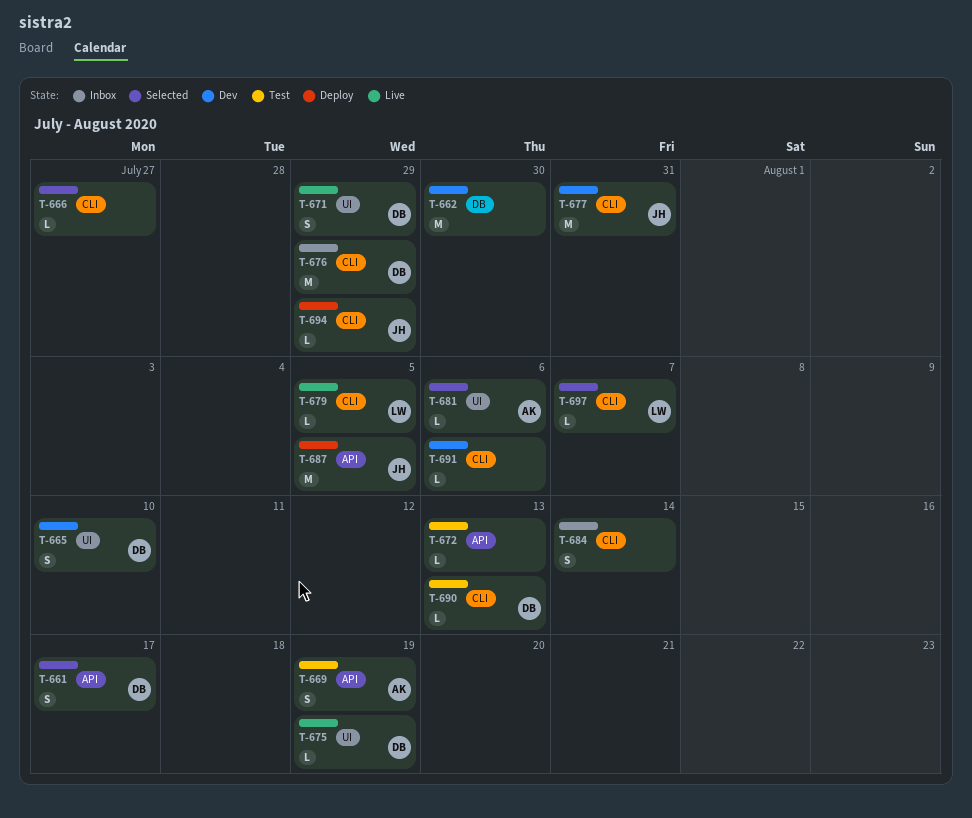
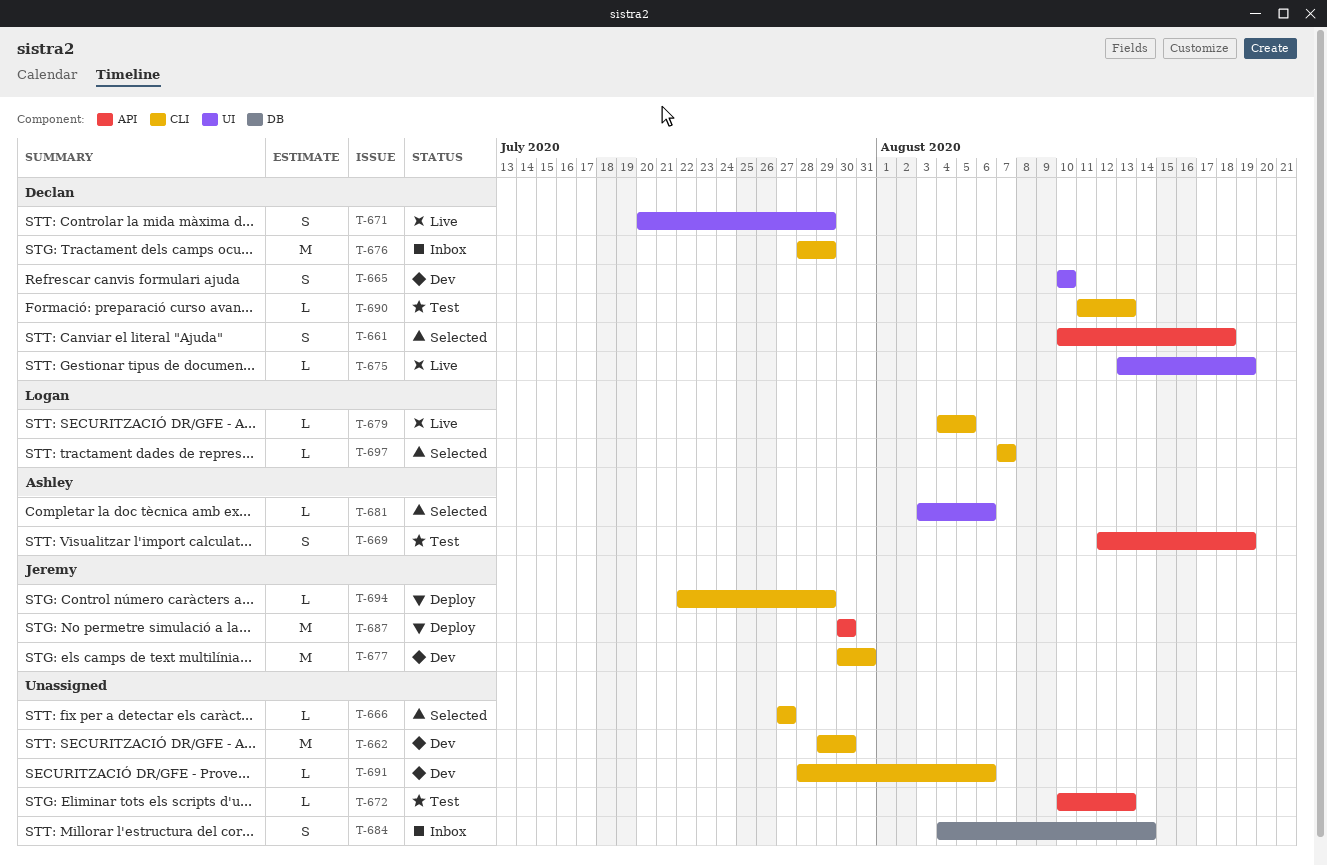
T-661, due: Aug 17 -> Aug 18
T-662, label: DB -> CLI
T-684, label: CLI -> DB
T-687, due: Aug 5 -> Jul 30

